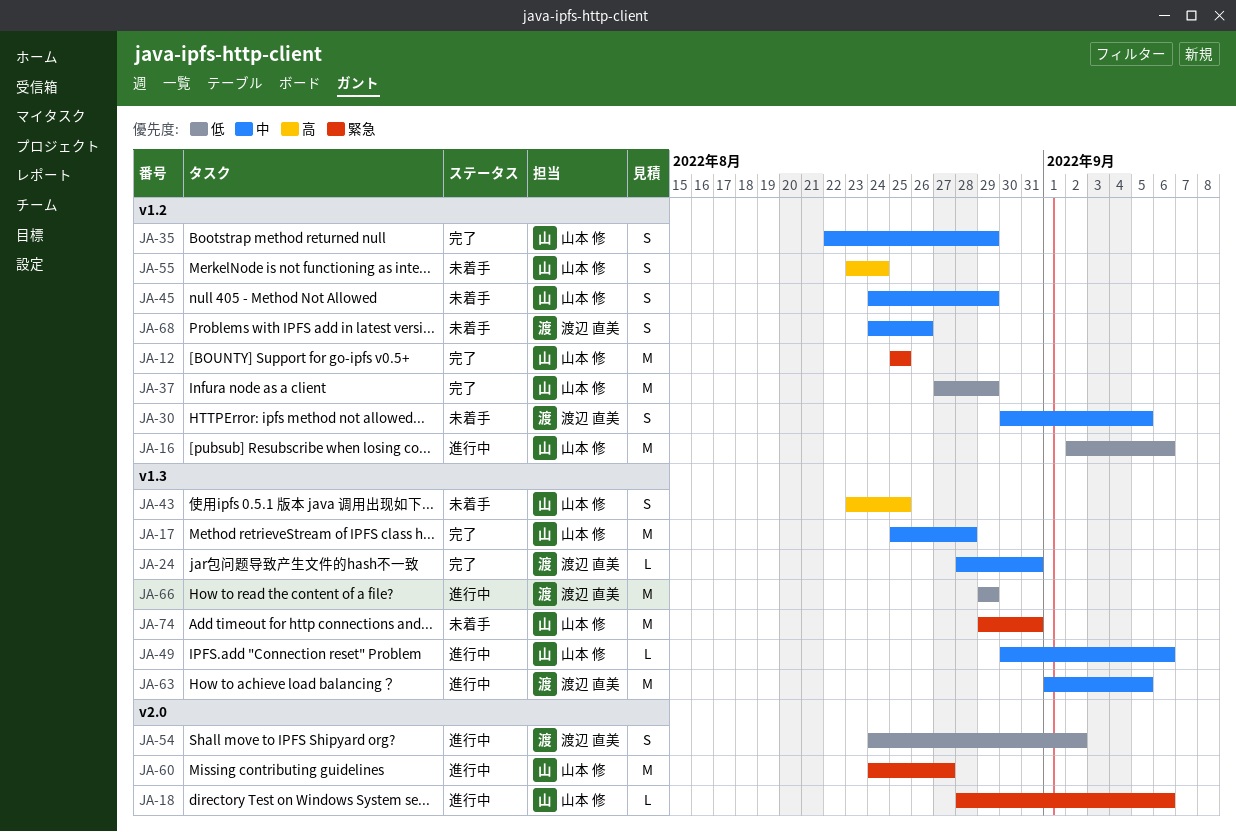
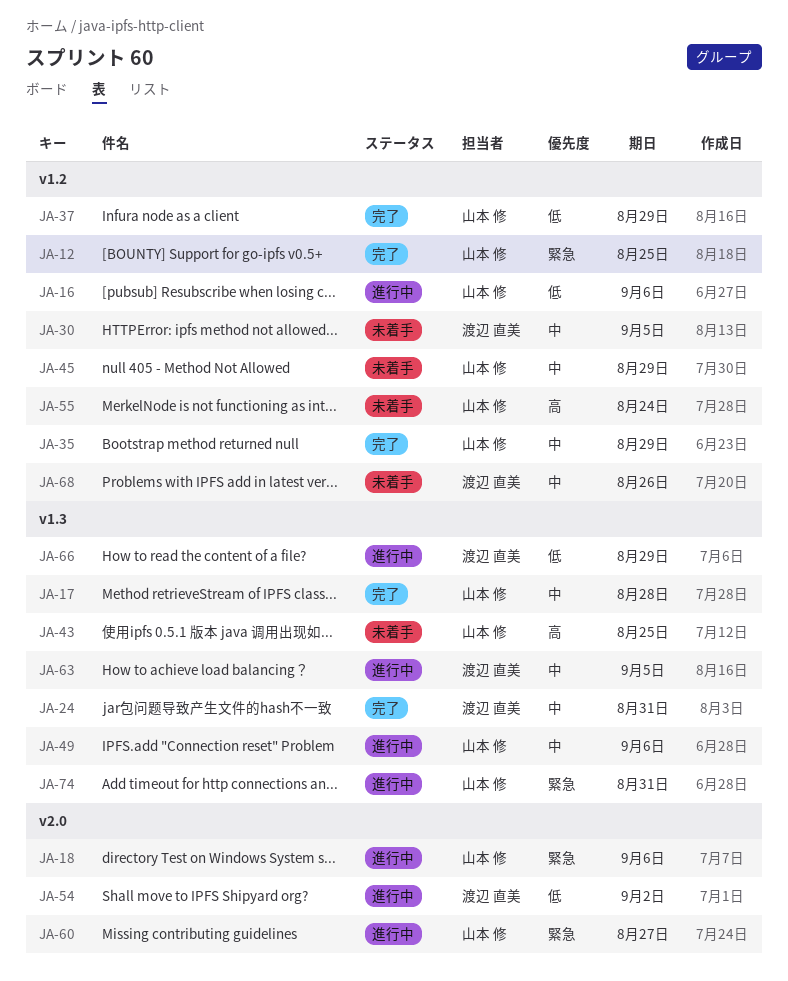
JA-74, status: 未着手 -> 進行中

